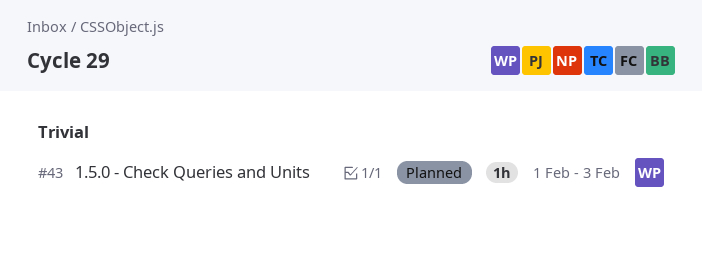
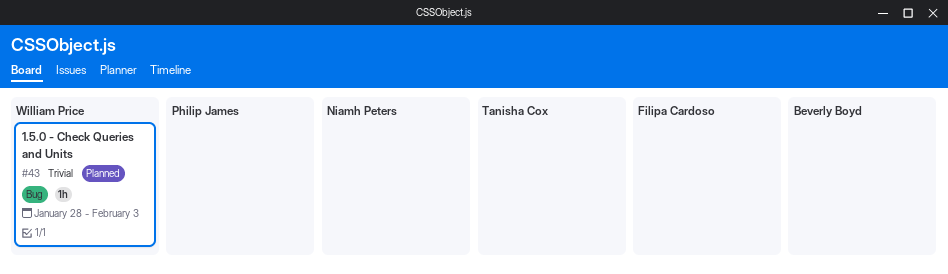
#43, start: Feb 1 -> Jan 28

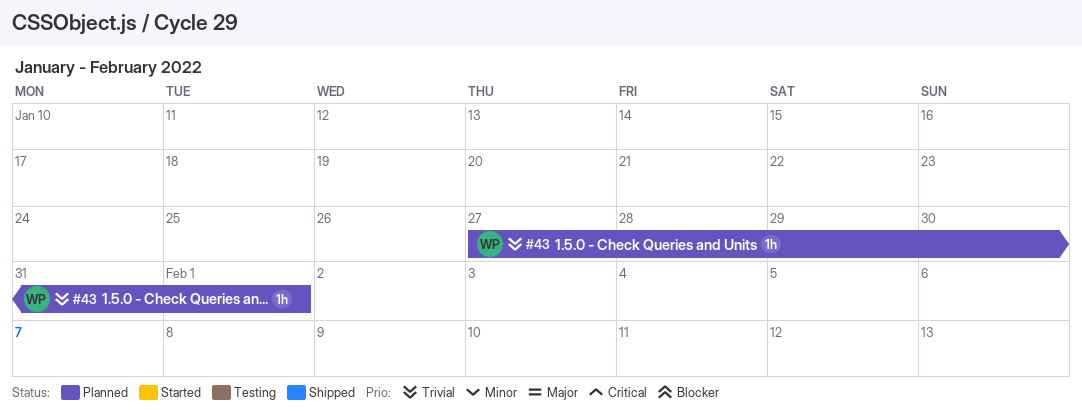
#43, start: Jan 28 -> Jan 27
#43, due: Feb 3 -> Feb 1

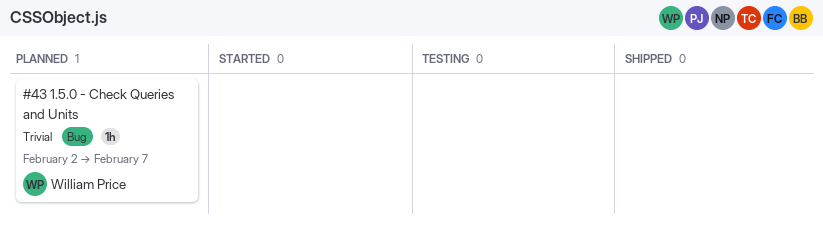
#43, start: Jan 27 -> Feb 2
#43, due: Feb 1 -> Feb 7

